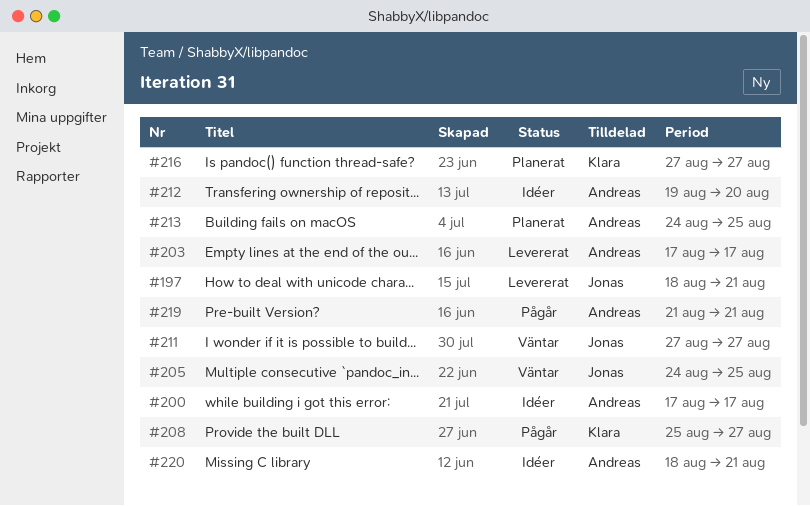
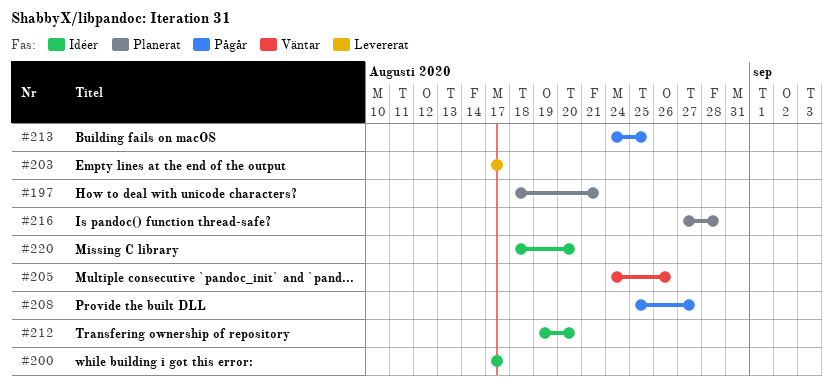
#197, status: Levererat -> Planerat
#205, due: Aug 25 -> Aug 26
#211: present -> none
#213, status: Planerat -> Pågår
#216, due: Aug 27 -> Aug 28
#219: present -> none
#220, due: Aug 21 -> Aug 20

